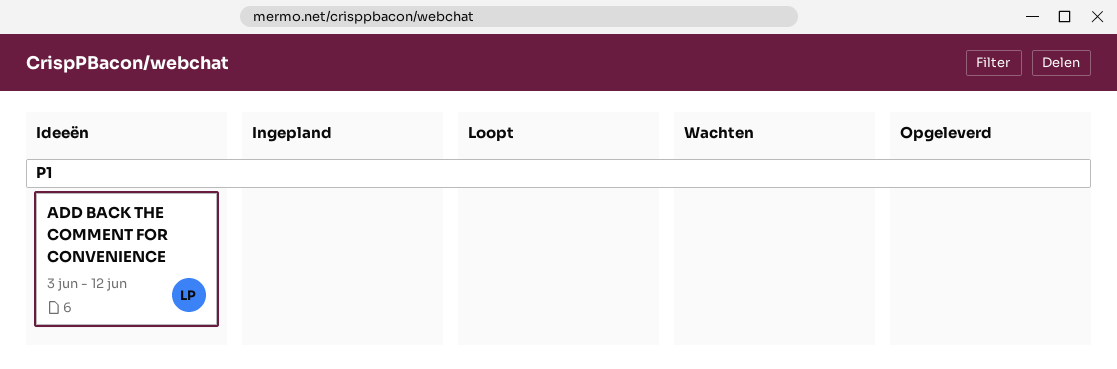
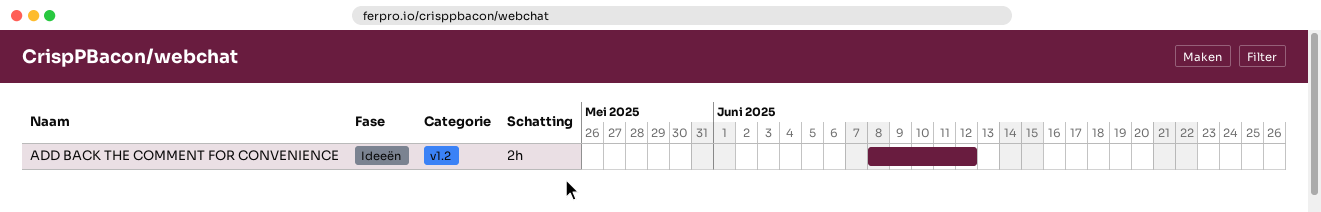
ADD BACK THE COMMENT FOR CONVENIENCE, start: Jun 3 -> Jun 8

